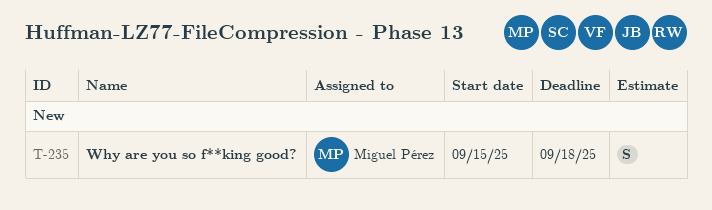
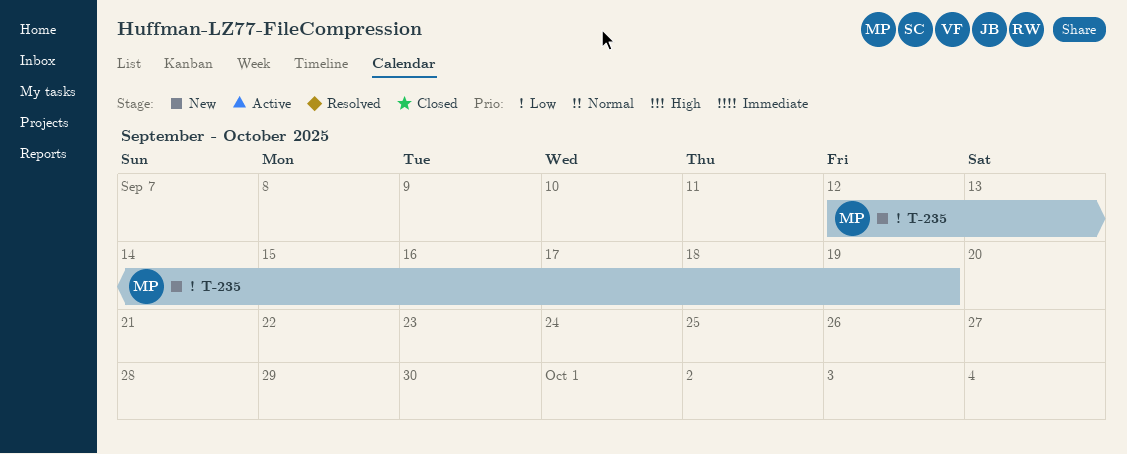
T-235, start: Sep 15 -> Sep 12
T-235, due: Sep 18 -> Sep 19

